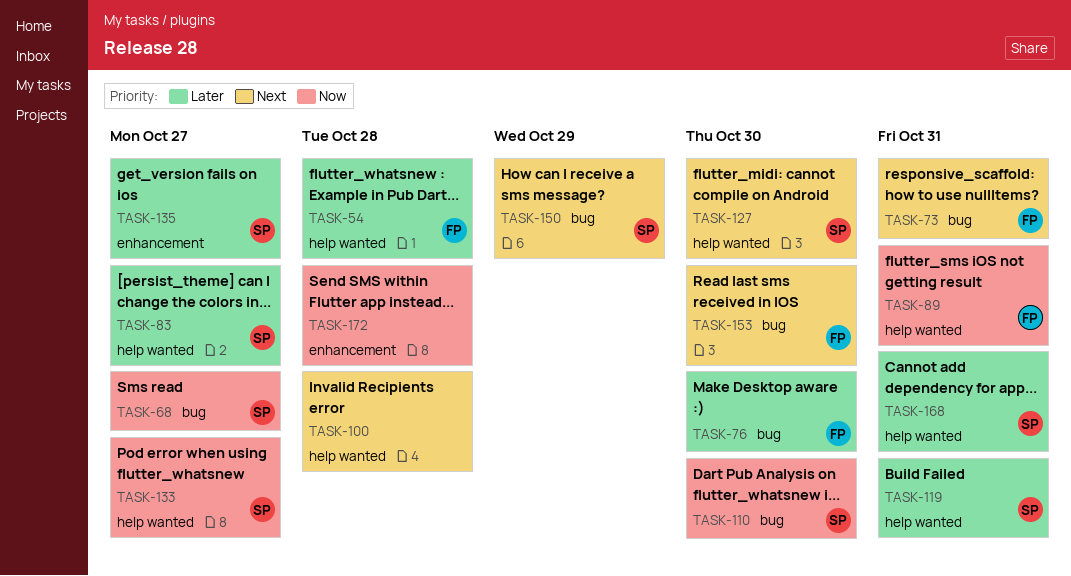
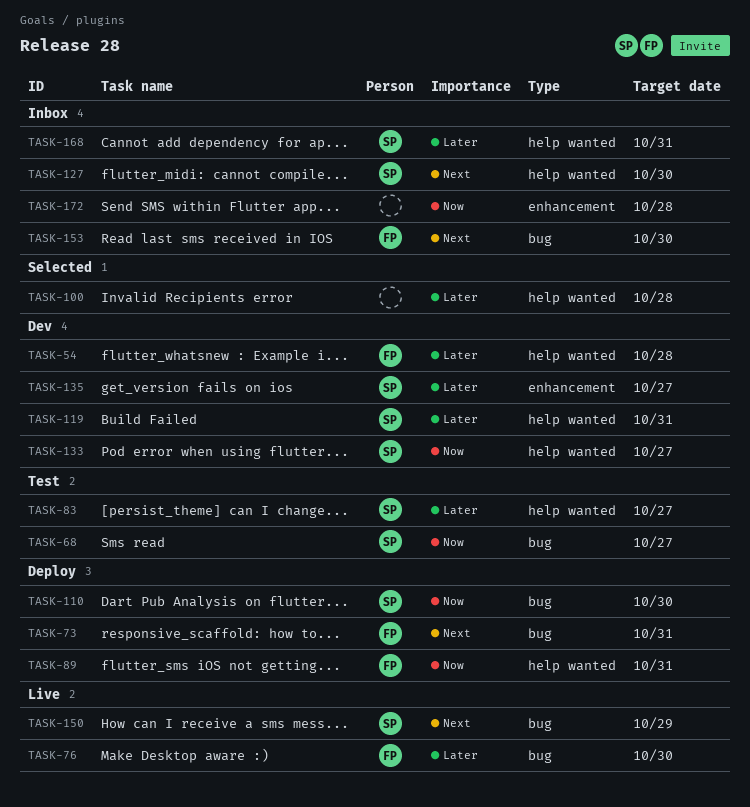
TASK-100, priority: Next -> Later

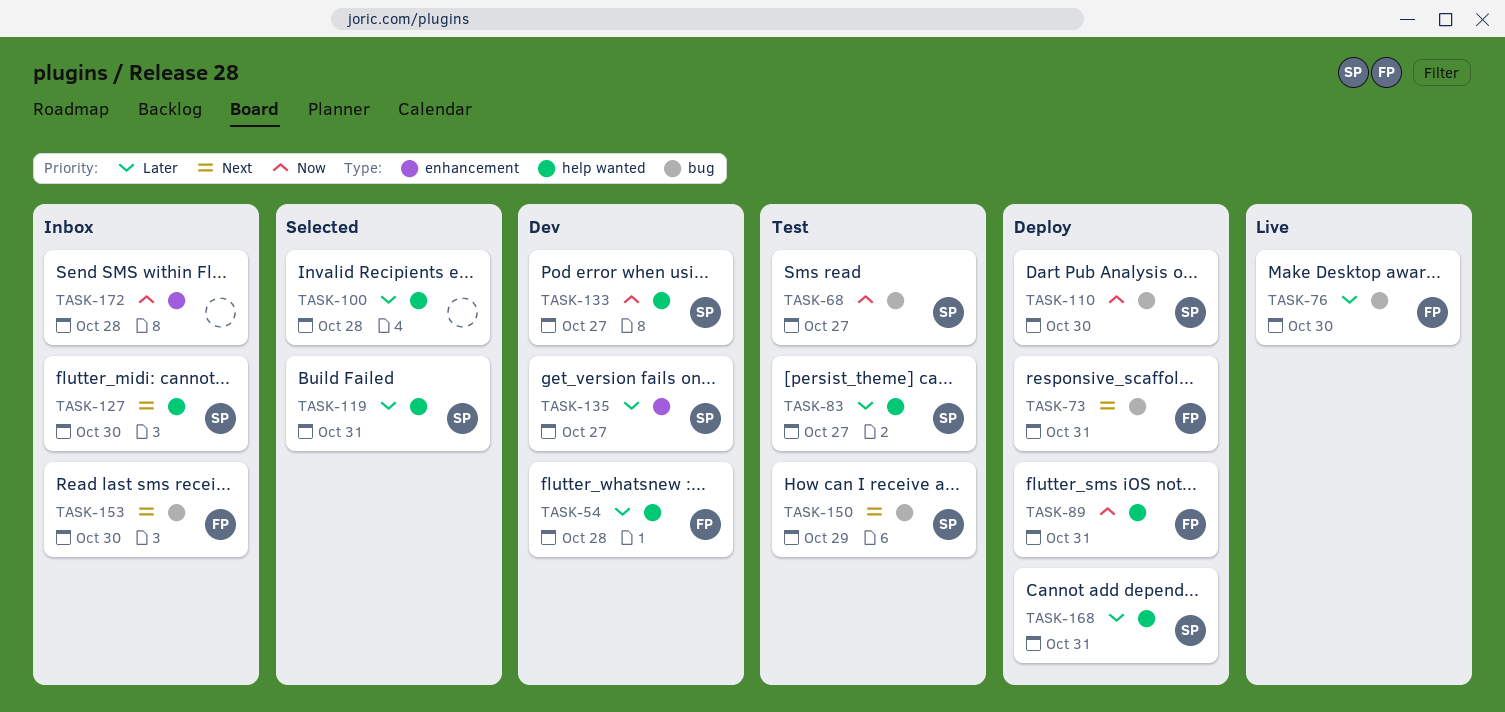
TASK-119, status: Dev -> Selected
TASK-150, status: Live -> Test
TASK-168, status: Inbox -> Deploy

